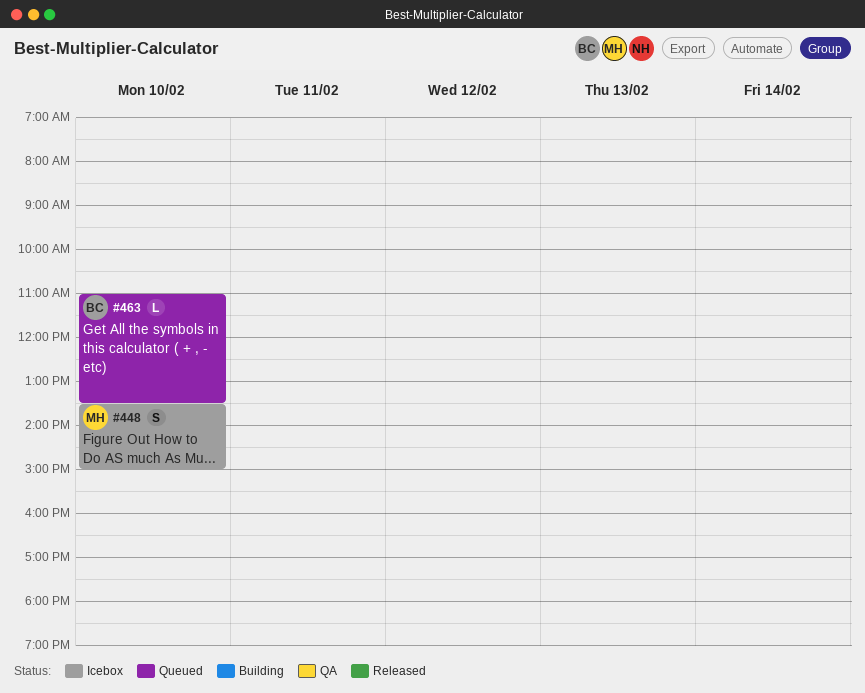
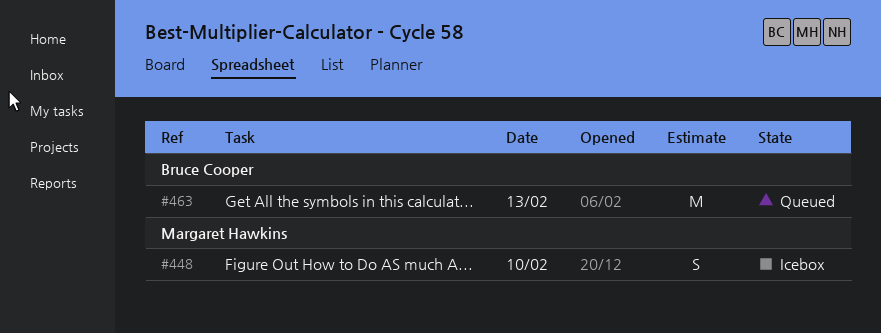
#463, estimate: L -> M
#463, day: Feb 10 -> Feb 13

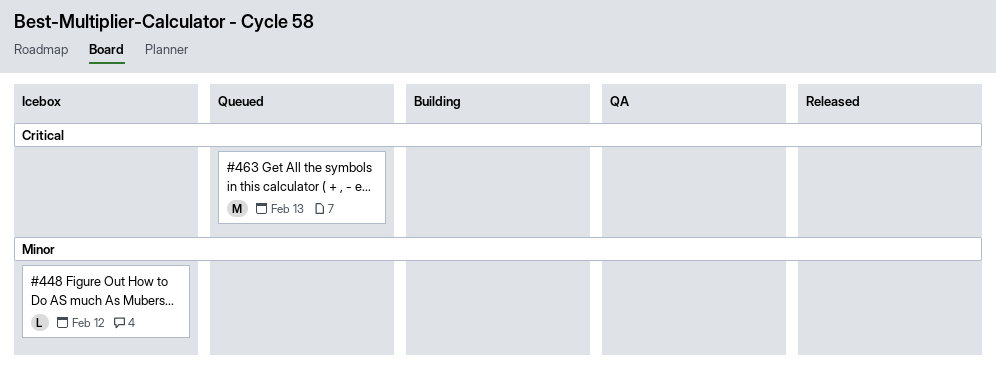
#448, estimate: S -> L
#448, day: Feb 10 -> Feb 12

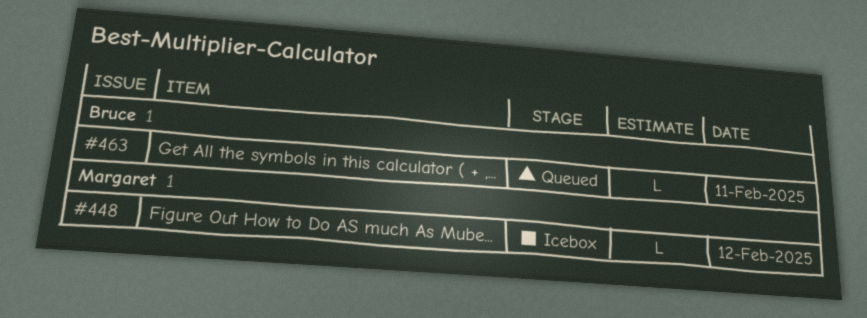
#463, estimate: M -> L
#463, day: Feb 13 -> Feb 11

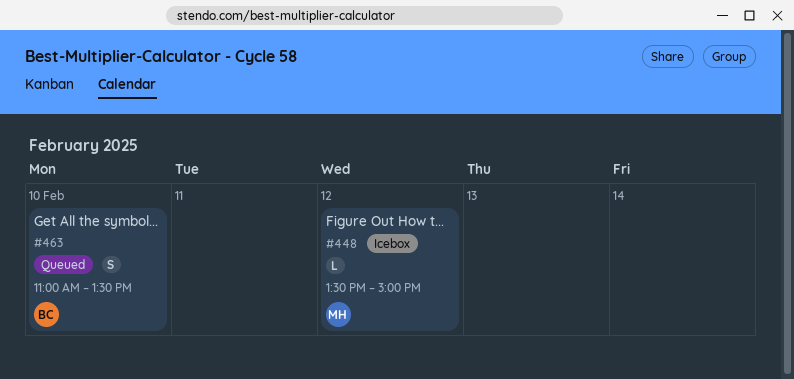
#463, estimate: L -> S
#463, day: Feb 11 -> Feb 10

